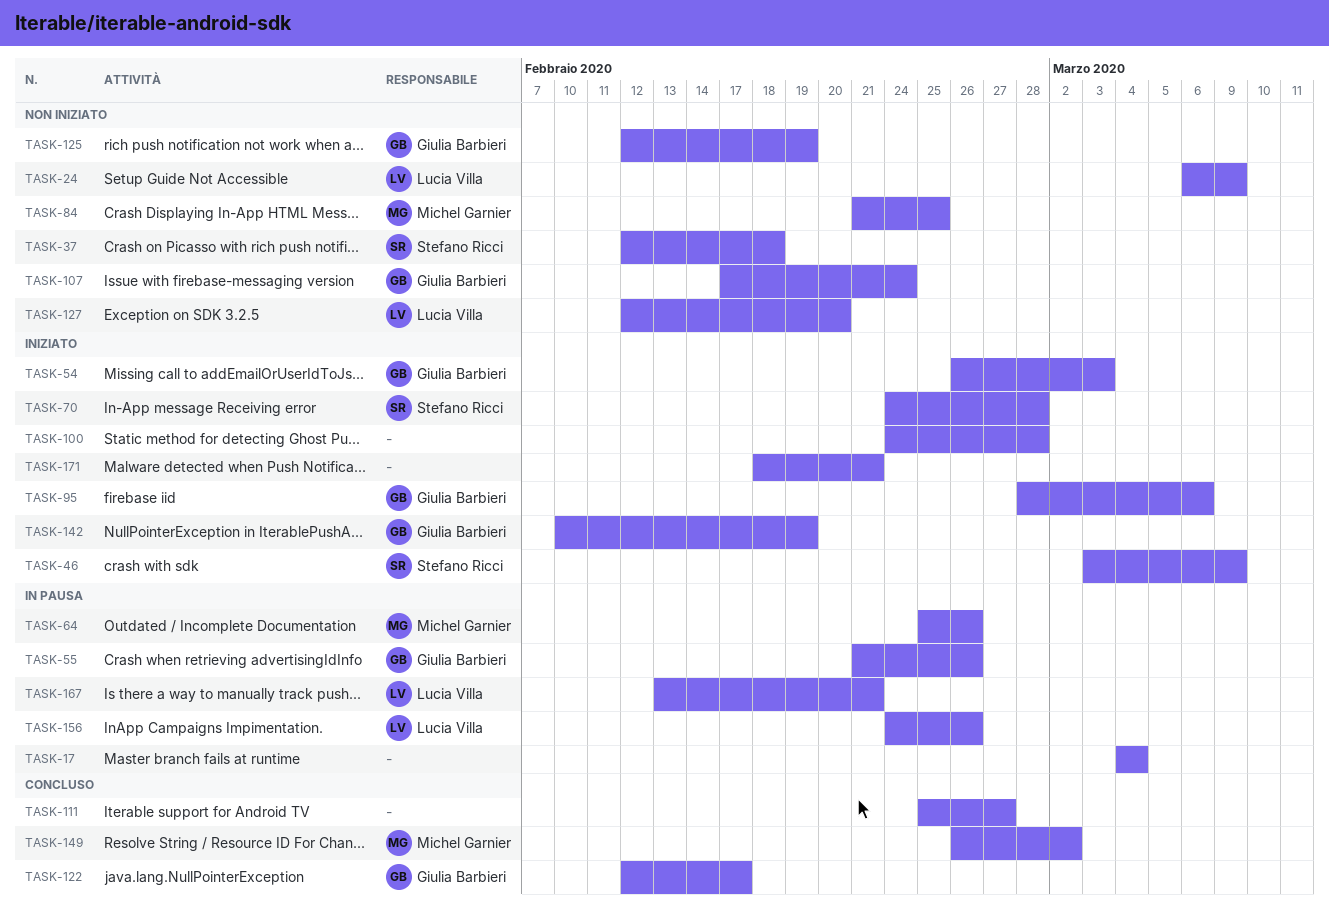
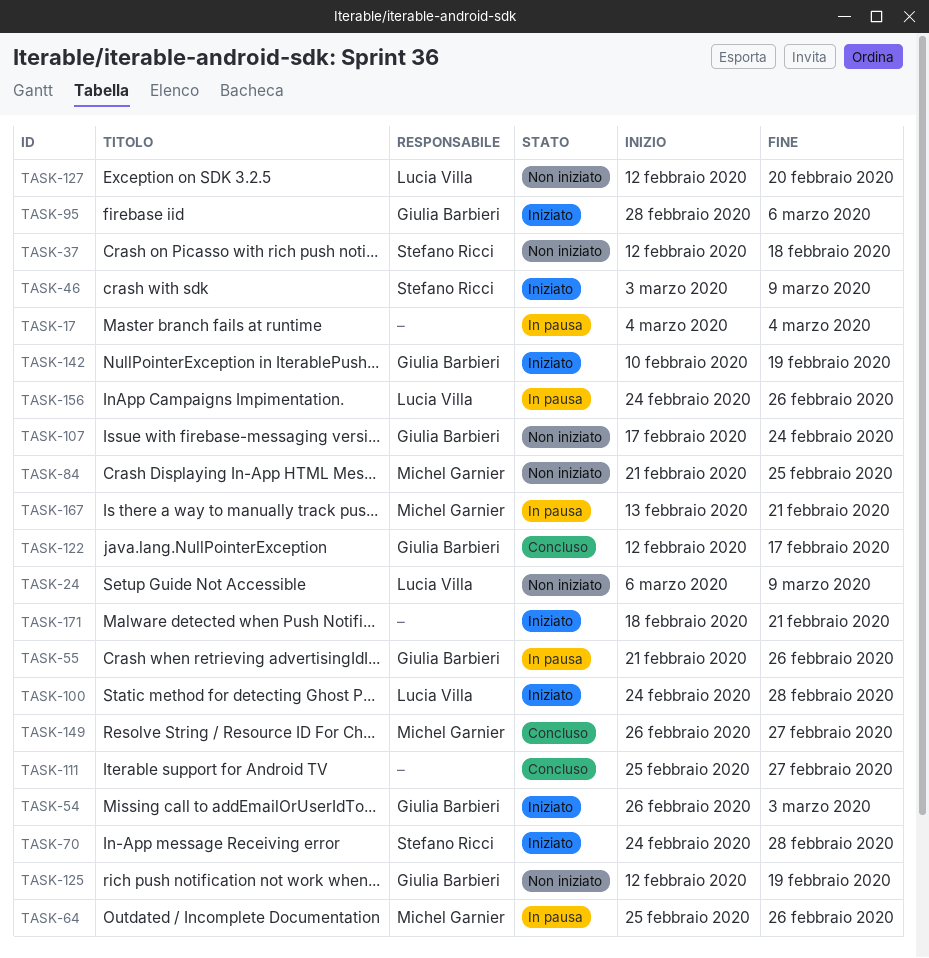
TASK-100, owner: none -> Lucia Villa
TASK-149, due: Mar 2 -> Feb 27
TASK-167, owner: Lucia Villa -> Michel Garnier

